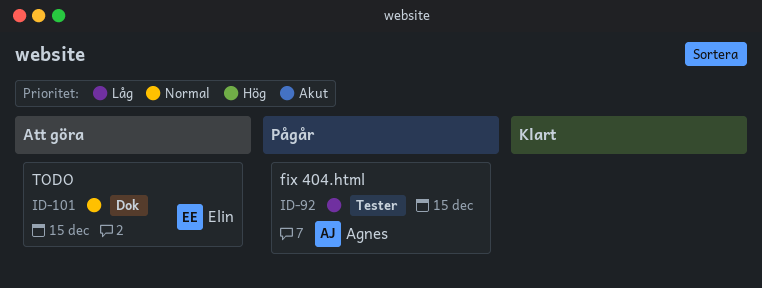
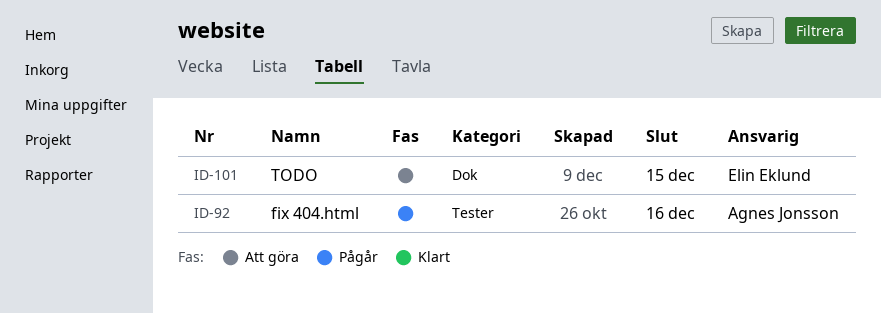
ID-92, due: Dec 15 -> Dec 16

